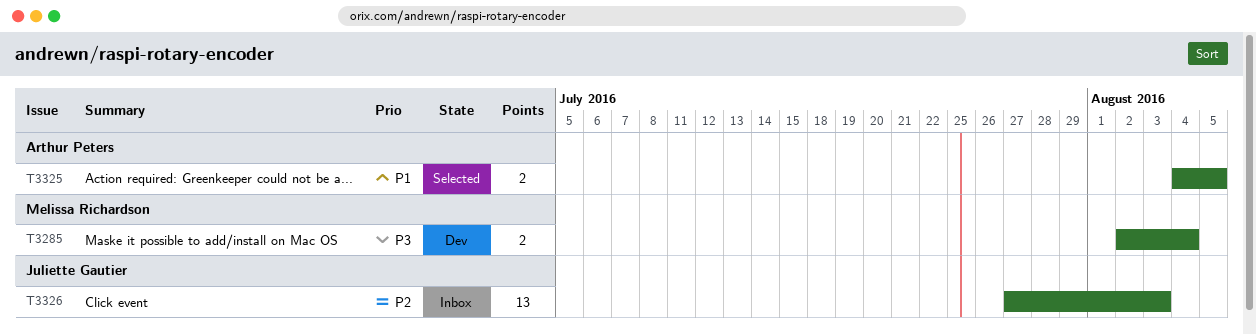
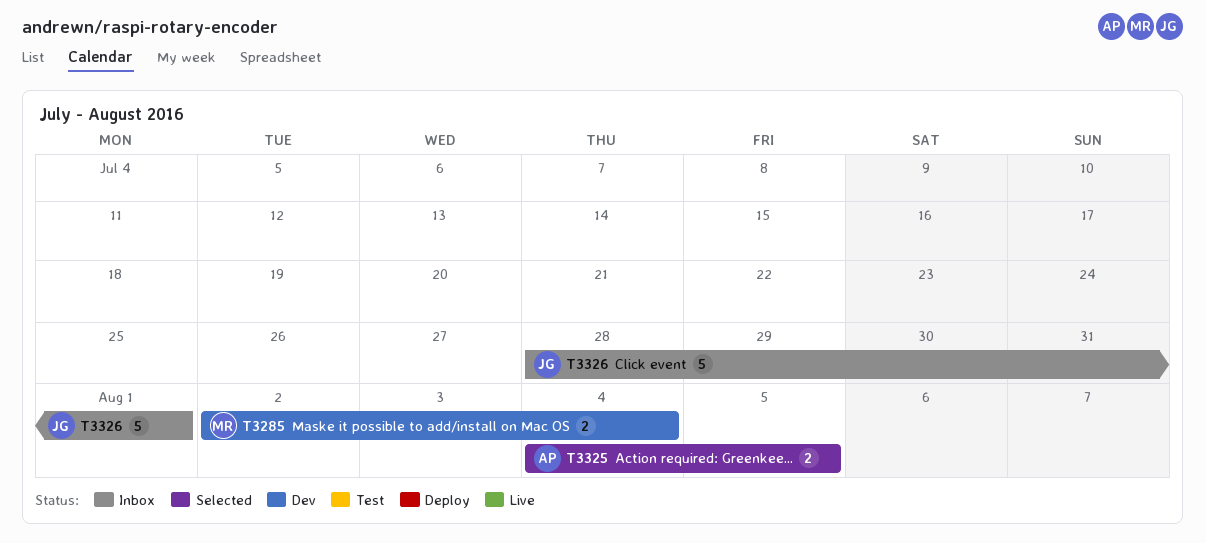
T3326, estimate: 13 -> 5
T3326, start: Jul 27 -> Jul 28
T3326, due: Aug 3 -> Aug 1

